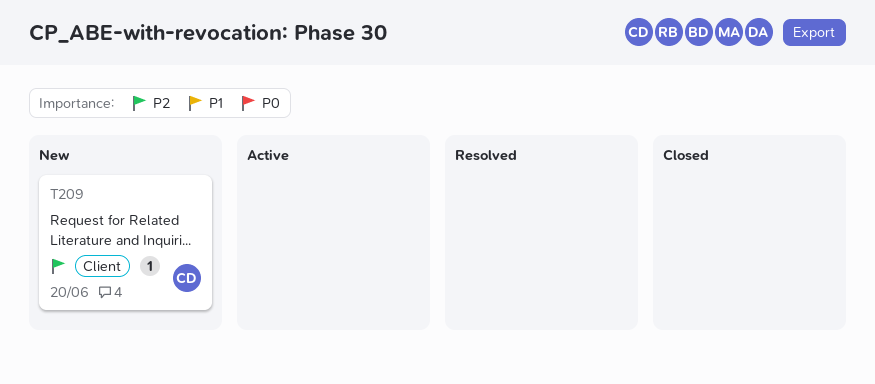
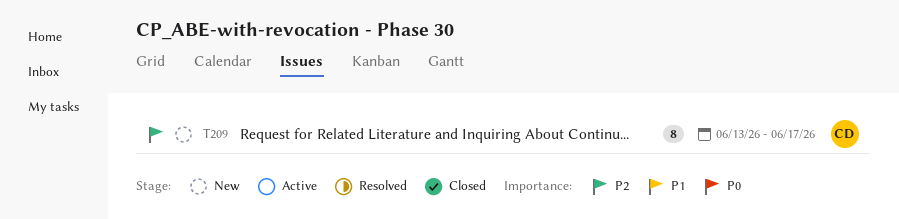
T209, estimate: 1 -> 8
T209, due: Jun 20 -> Jun 17

